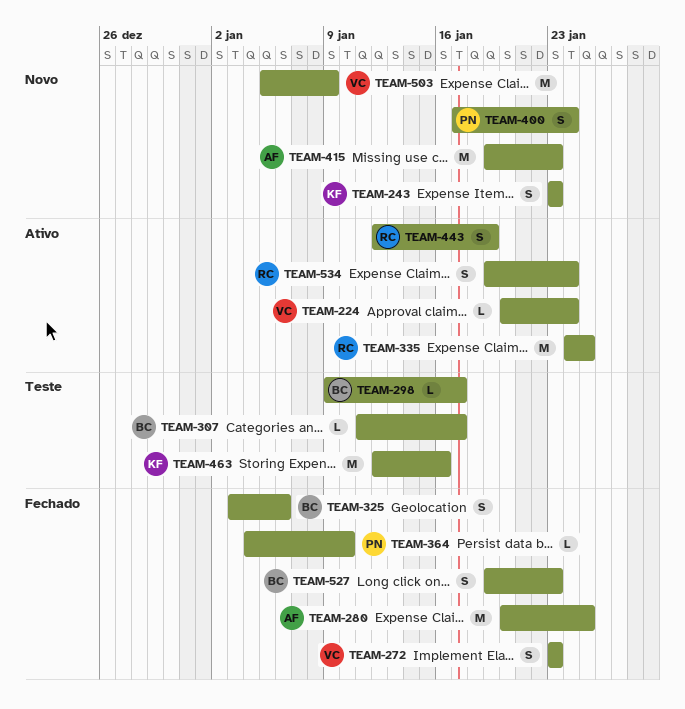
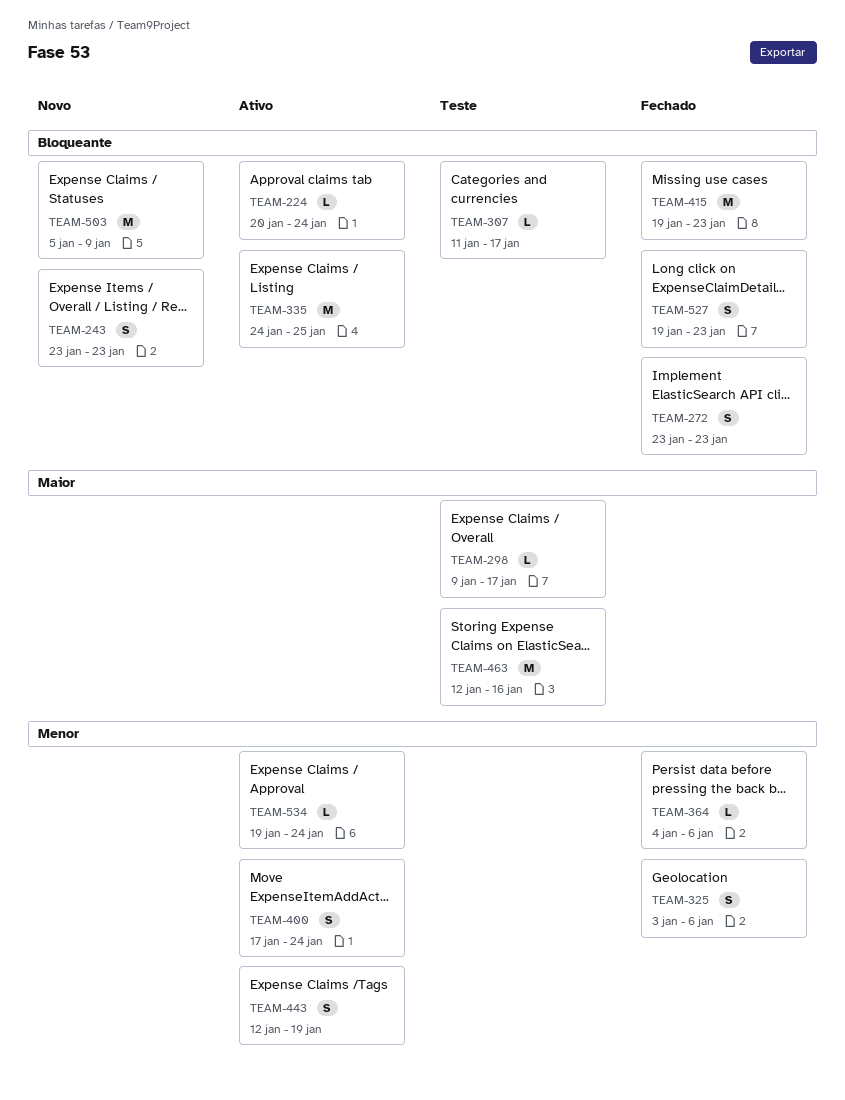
TEAM-280: present -> none
TEAM-364, due: Jan 10 -> Jan 6
TEAM-400, status: Novo -> Ativo
TEAM-415, status: Novo -> Fechado
TEAM-534, estimate: S -> L

